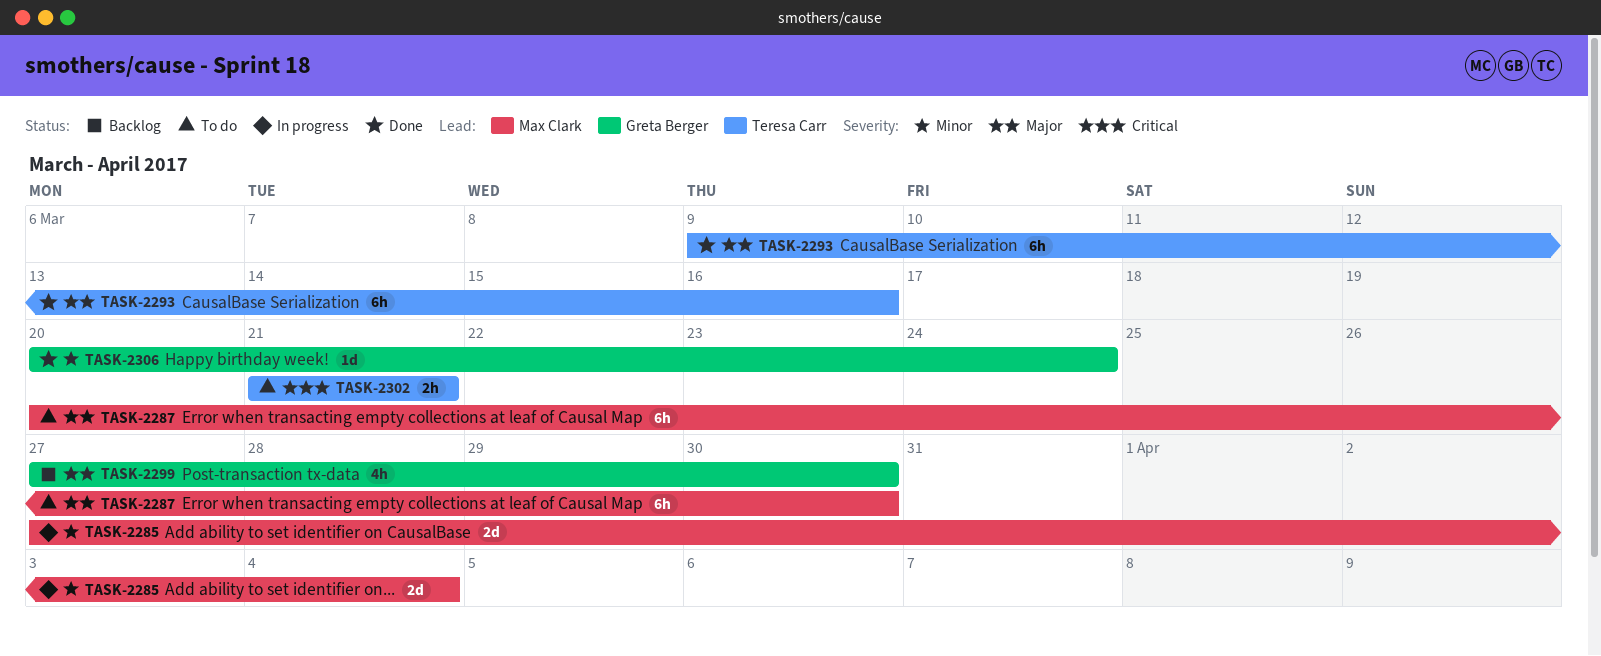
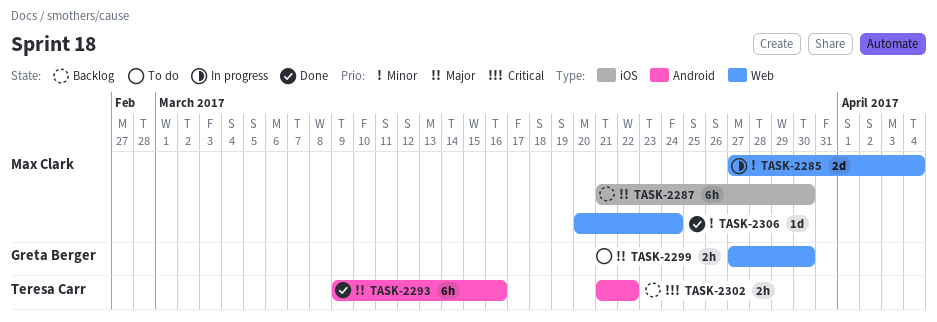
TASK-2287, status: To do -> Backlog
TASK-2287, start: Mar 20 -> Mar 21
TASK-2299, status: Backlog -> To do
TASK-2299, estimate: 4h -> 2h
TASK-2302, status: To do -> Backlog
TASK-2302, due: Mar 21 -> Mar 22
TASK-2306, owner: Greta Berger -> Max Clark

